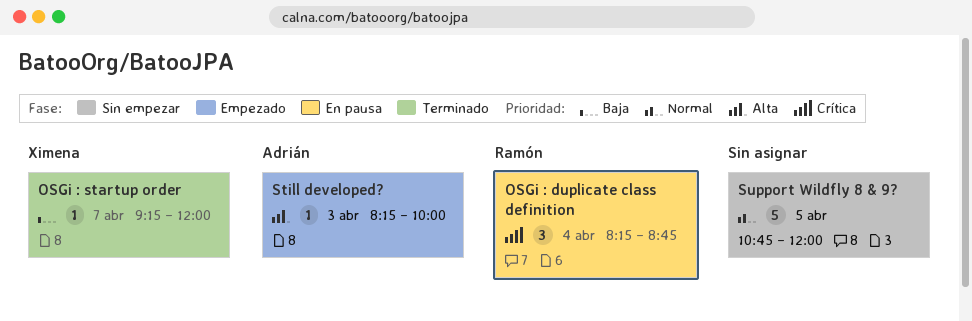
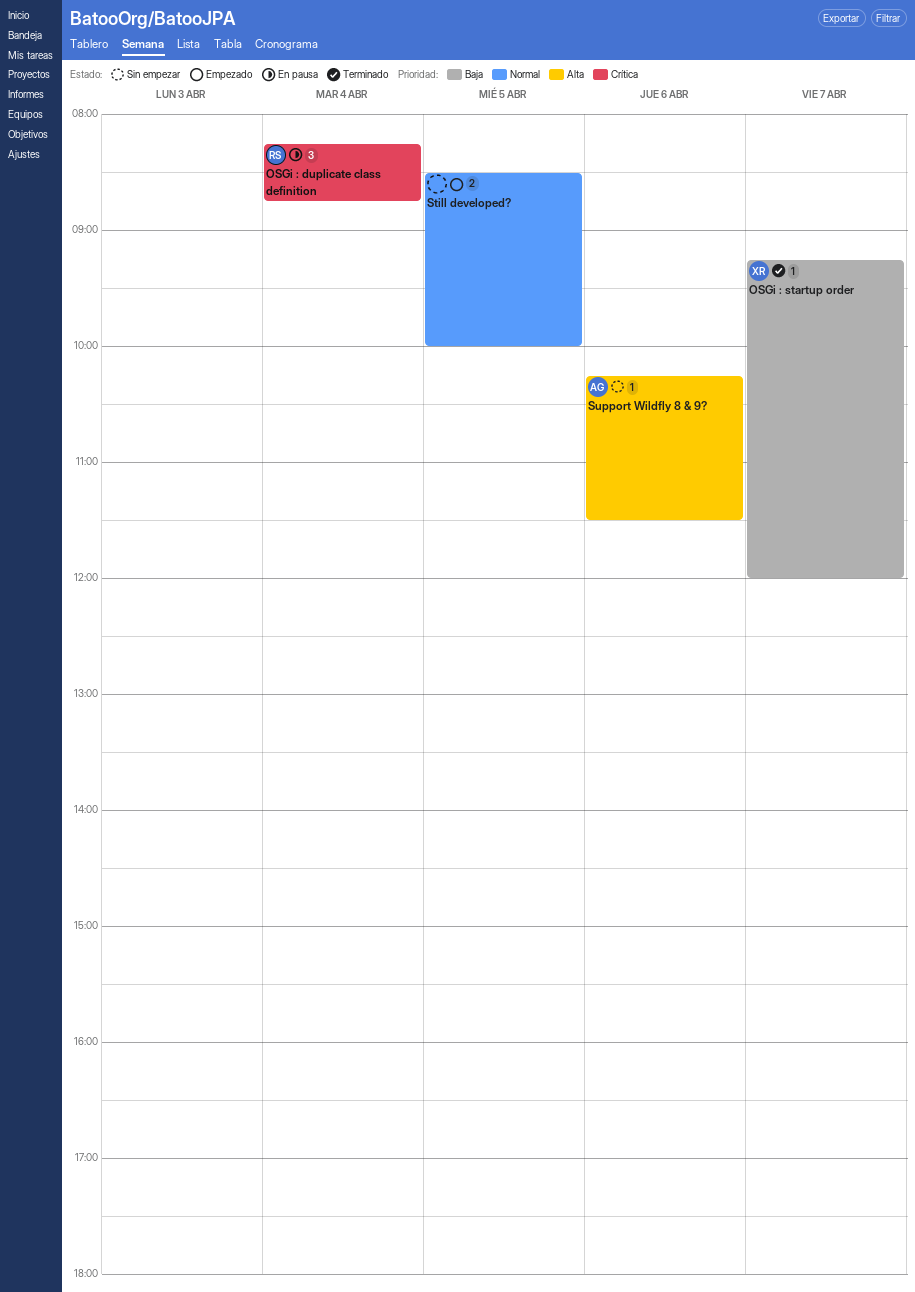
Still developed?, owner: Adrián -> none
Still developed?, priority: Alta -> Normal
Still developed?, estimate: 1 -> 2
Still developed?, day: Apr 3 -> Apr 5
Still developed?, begins: 08:15 -> 08:30
Support Wildfly 8 & 9?, owner: none -> Adrián
Support Wildfly 8 & 9?, priority: Normal -> Alta
Support Wildfly 8 & 9?, estimate: 5 -> 1
Support Wildfly 8 & 9?, day: Apr 5 -> Apr 6
Support Wildfly 8 & 9?, begins: 10:45 -> 10:15
Support Wildfly 8 & 9?, ends: 12:00 -> 11:30

